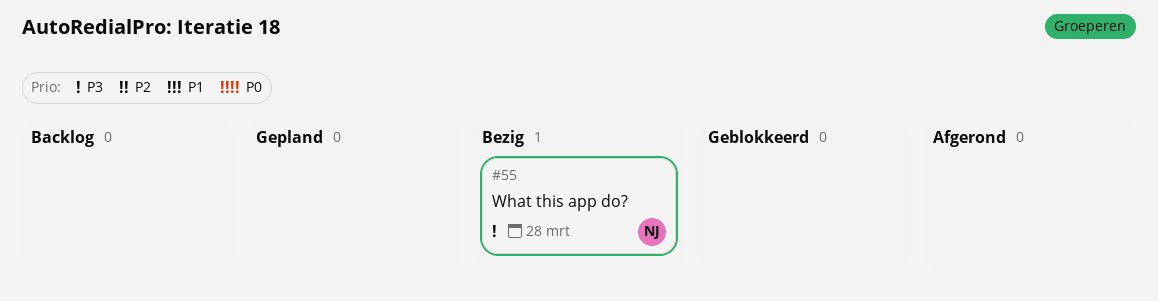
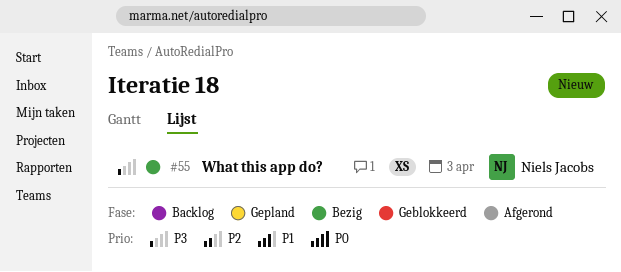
#55, due: Mar 28 -> Apr 3

